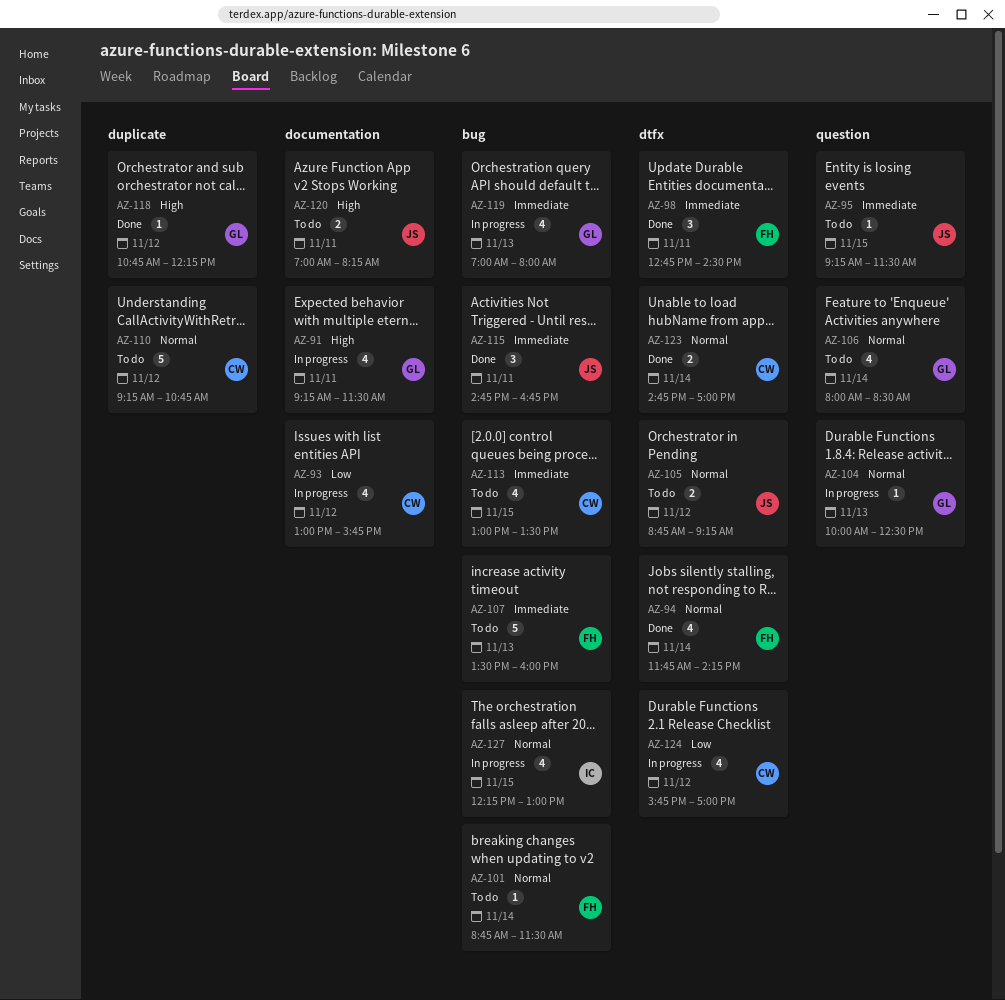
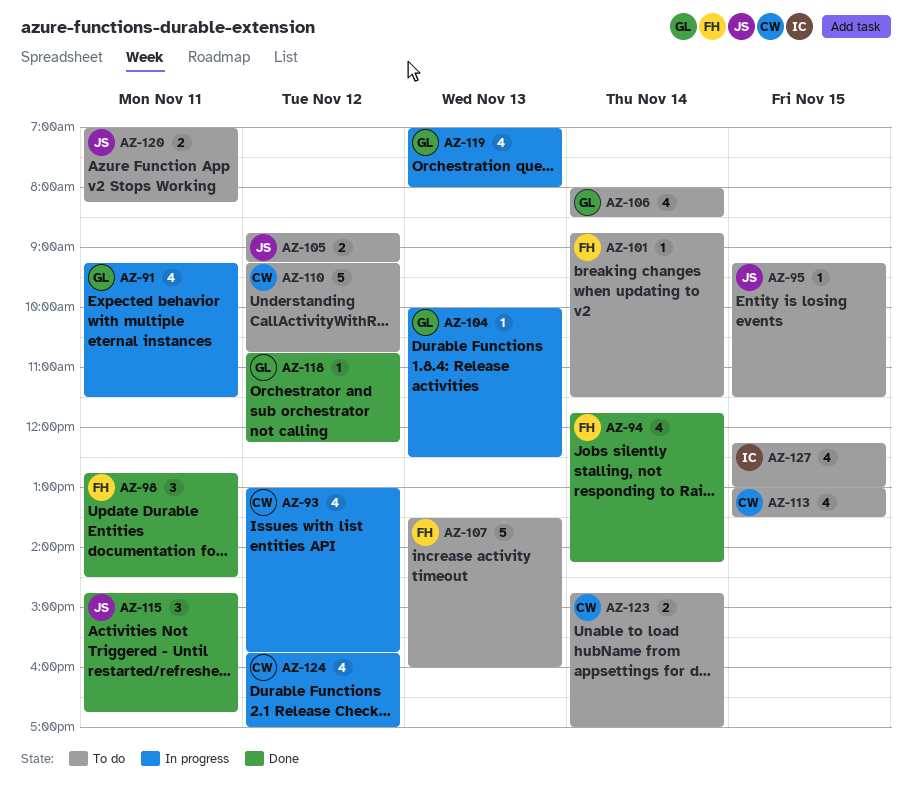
AZ-123, status: Done -> To do
AZ-127, status: In progress -> To do

